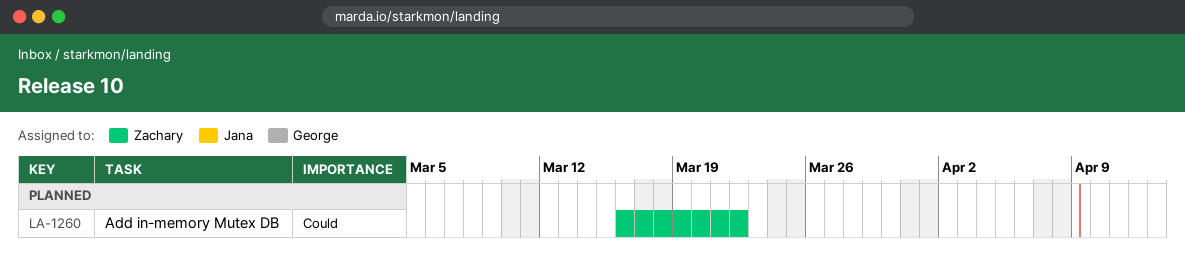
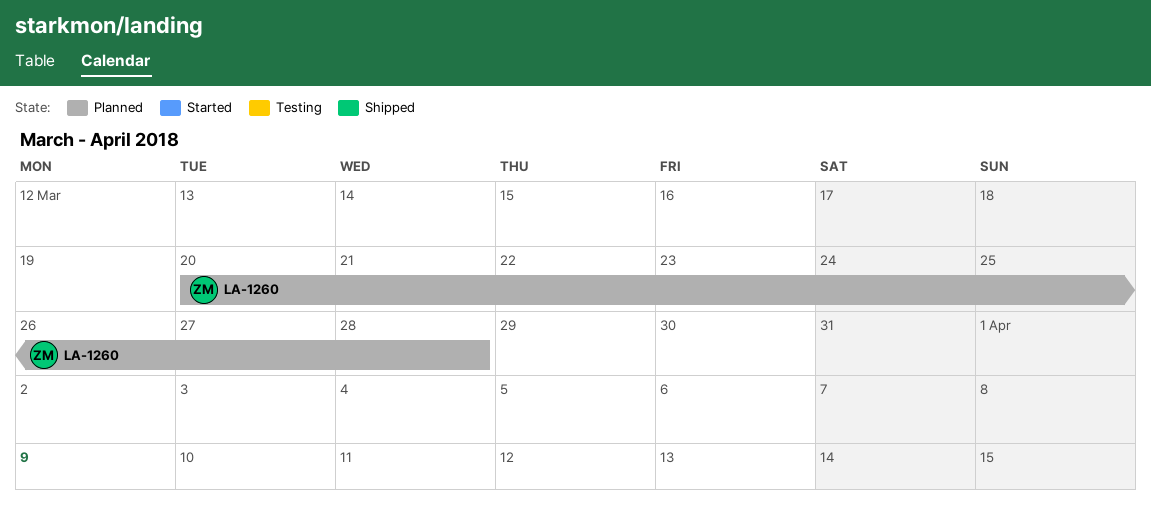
LA-1260, start: Mar 16 -> Mar 20
LA-1260, due: Mar 22 -> Mar 28

